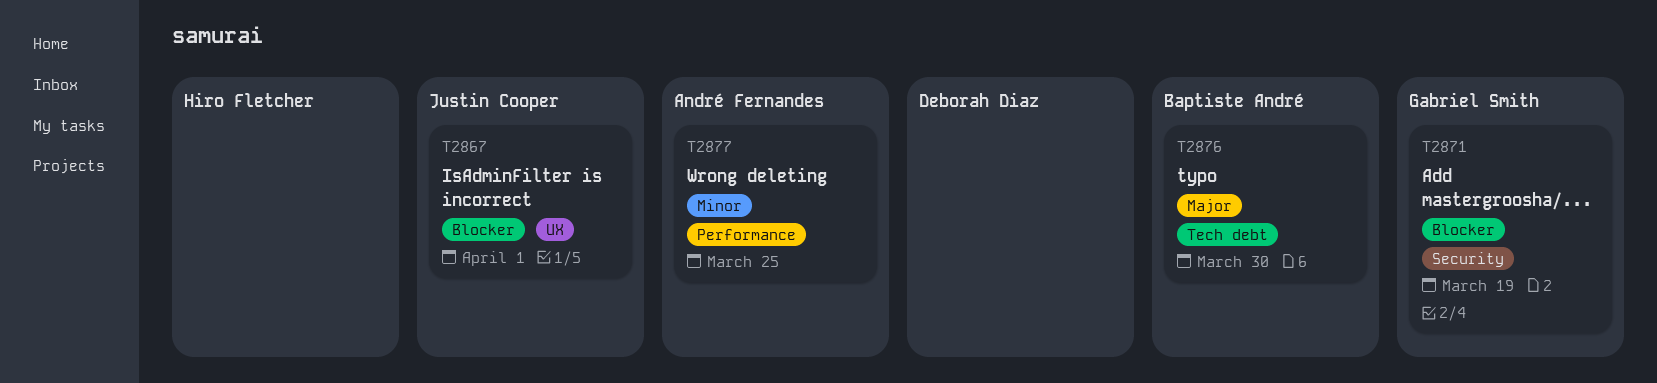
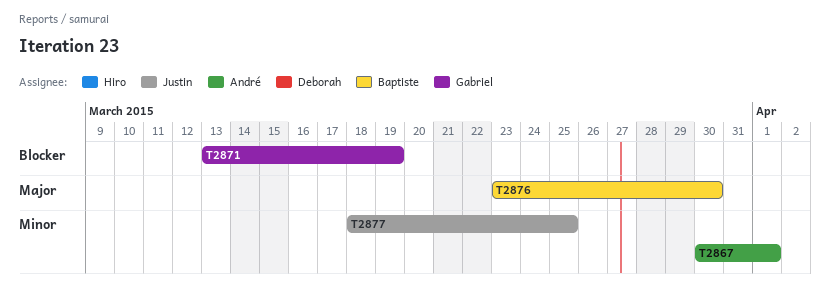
T2867, owner: Justin Cooper -> André Fernandes
T2867, priority: Blocker -> Minor
T2877, owner: André Fernandes -> Justin Cooper

